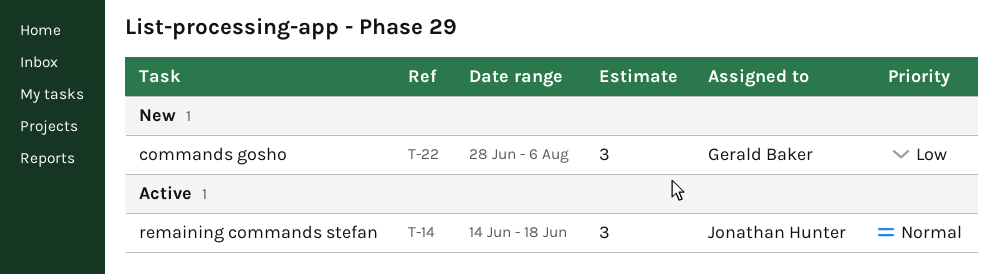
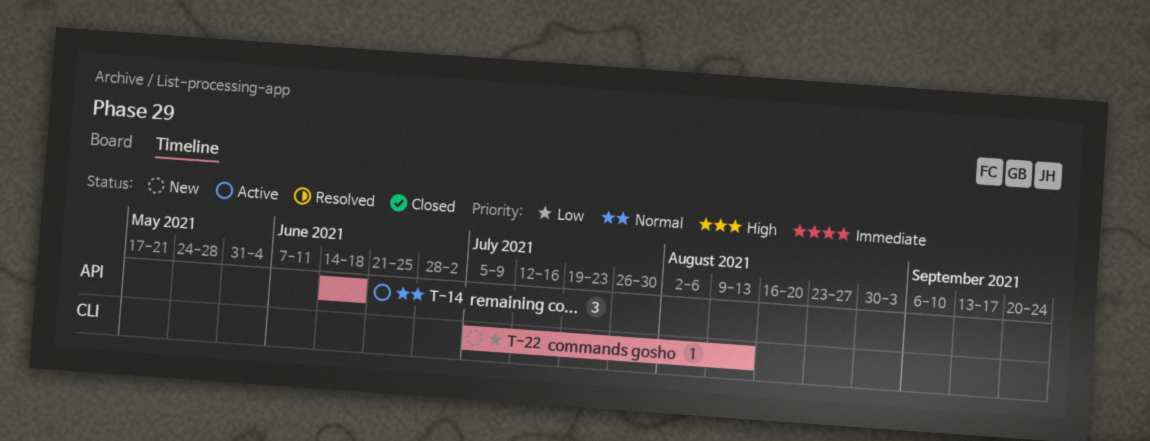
T-22, estimate: 3 -> 1
T-22, start: Jun 28 -> Jul 5
T-22, due: Aug 6 -> Aug 13

